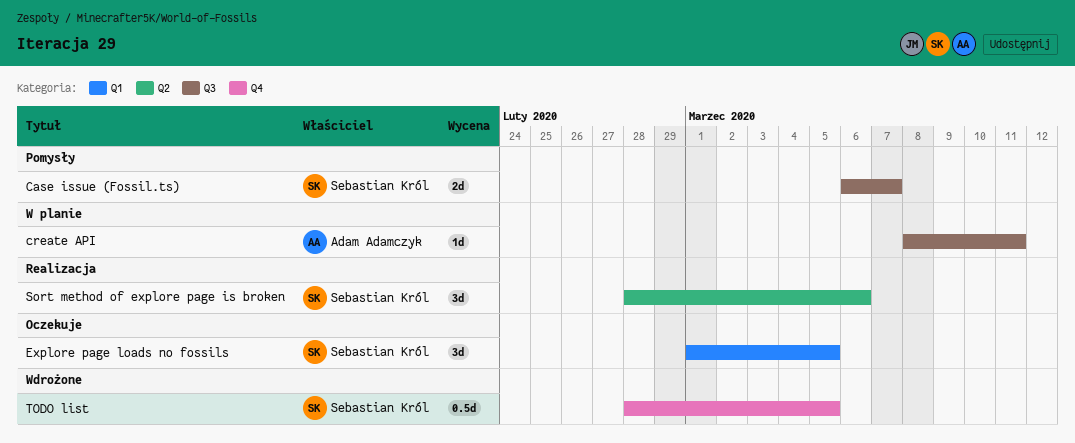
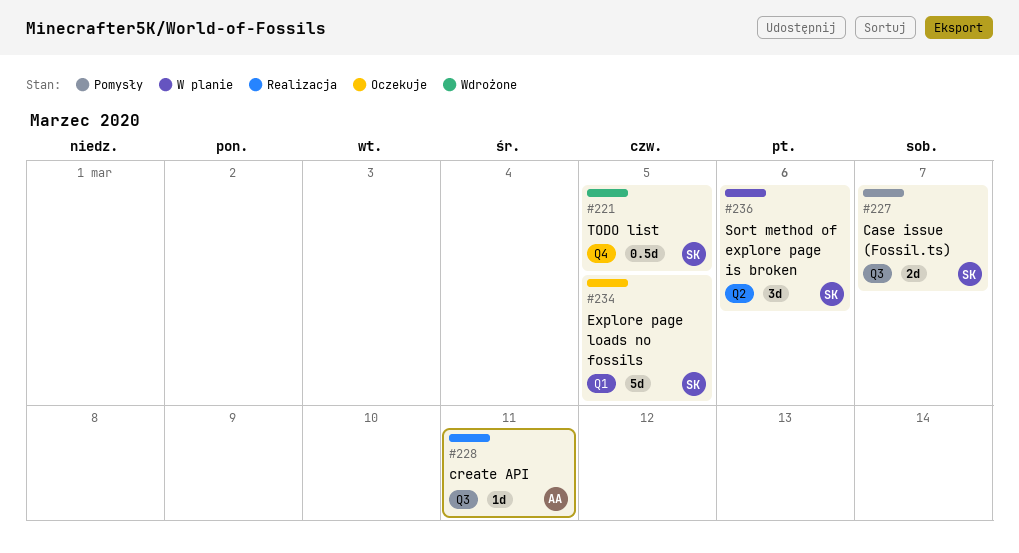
create API, status: W planie -> Realizacja
Explore page loads no fossils, estimate: 3d -> 5d
Sort method of explore page is broken, status: Realizacja -> W planie

